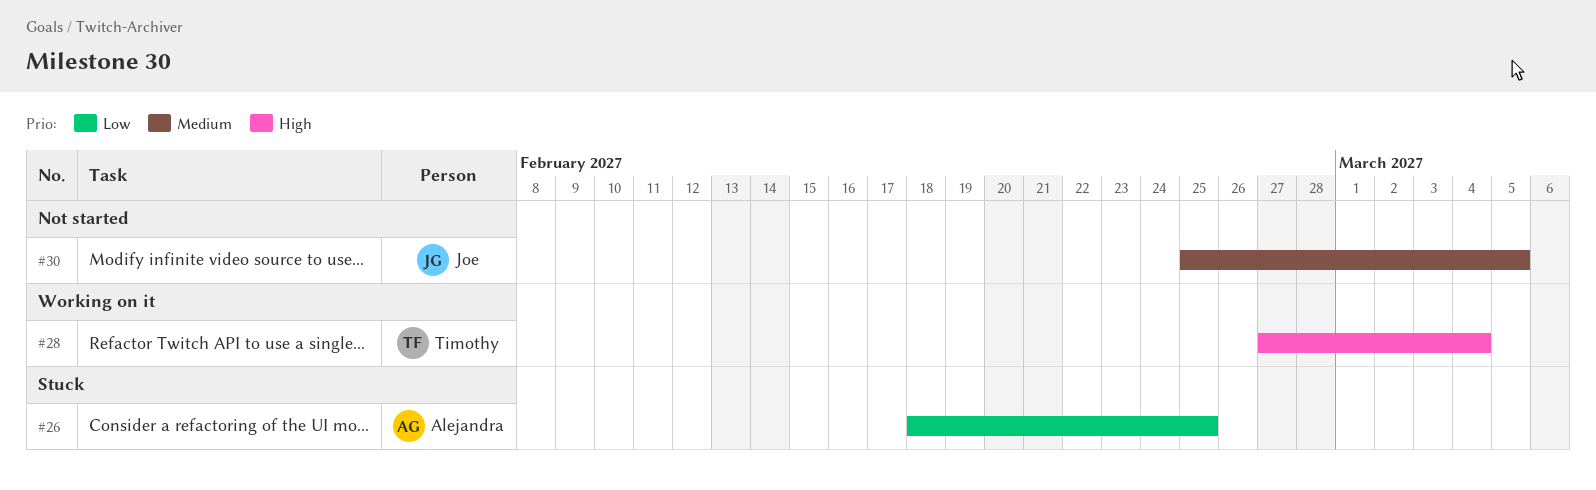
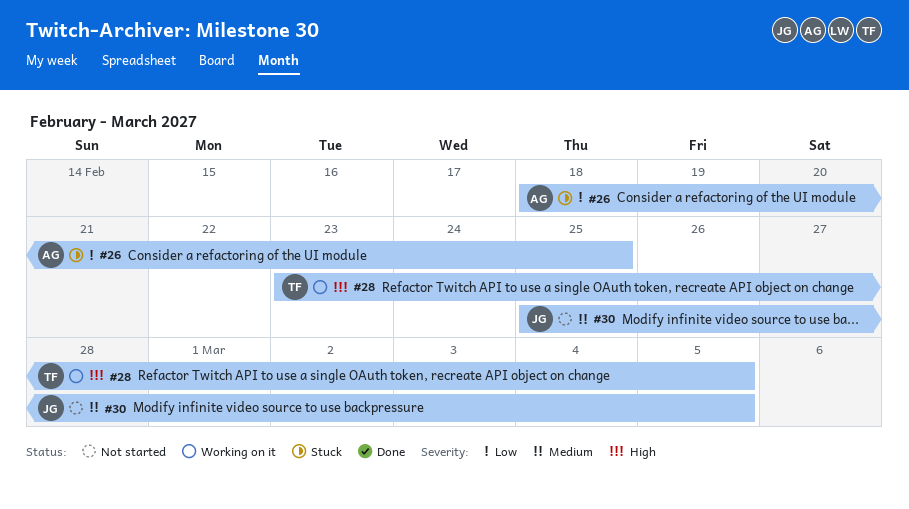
#28, start: Feb 27 -> Feb 23
#28, due: Mar 4 -> Mar 5

